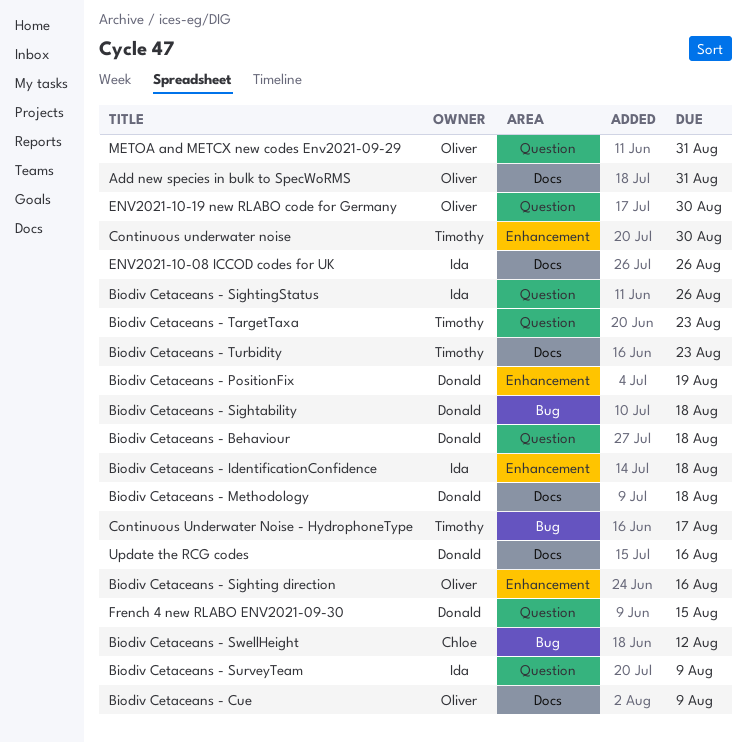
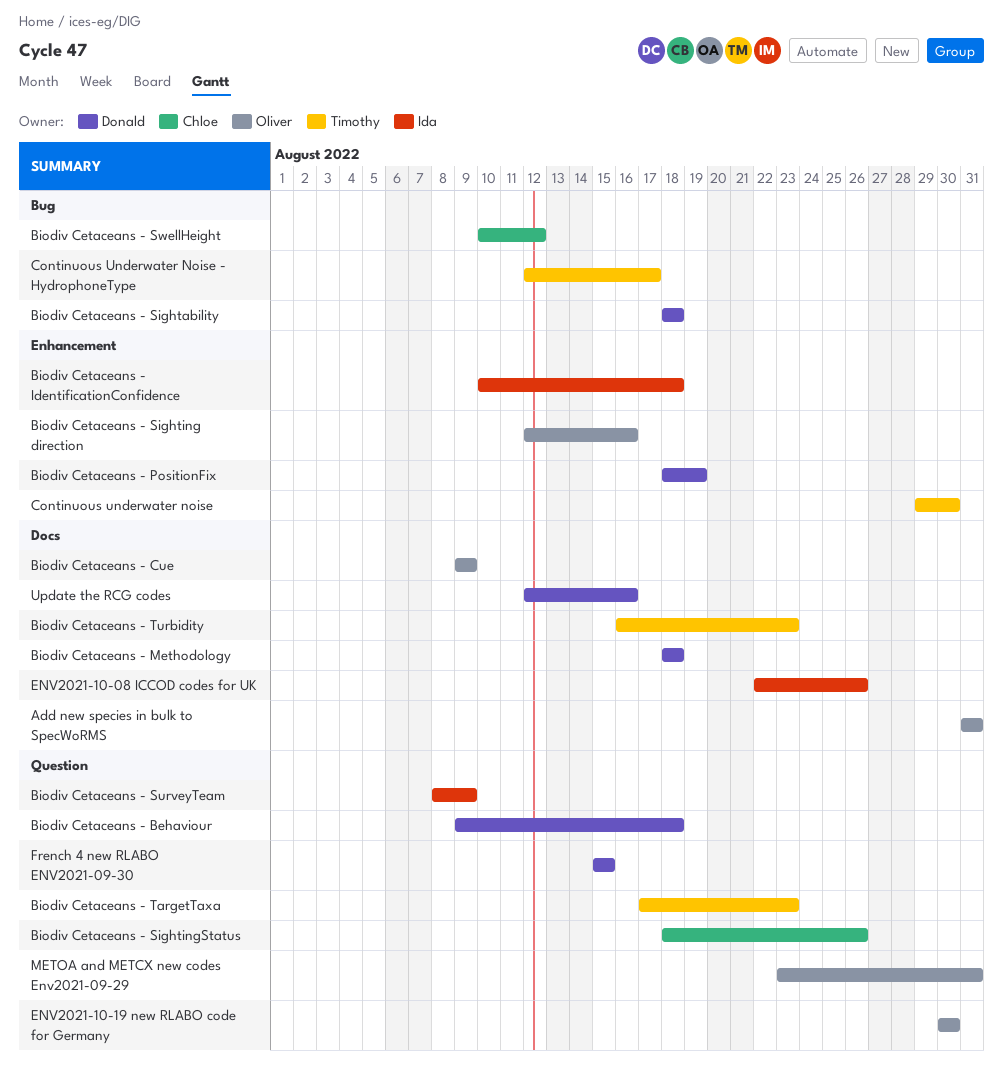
Biodiv Cetaceans - SightingStatus, owner: Ida -> Chloe

